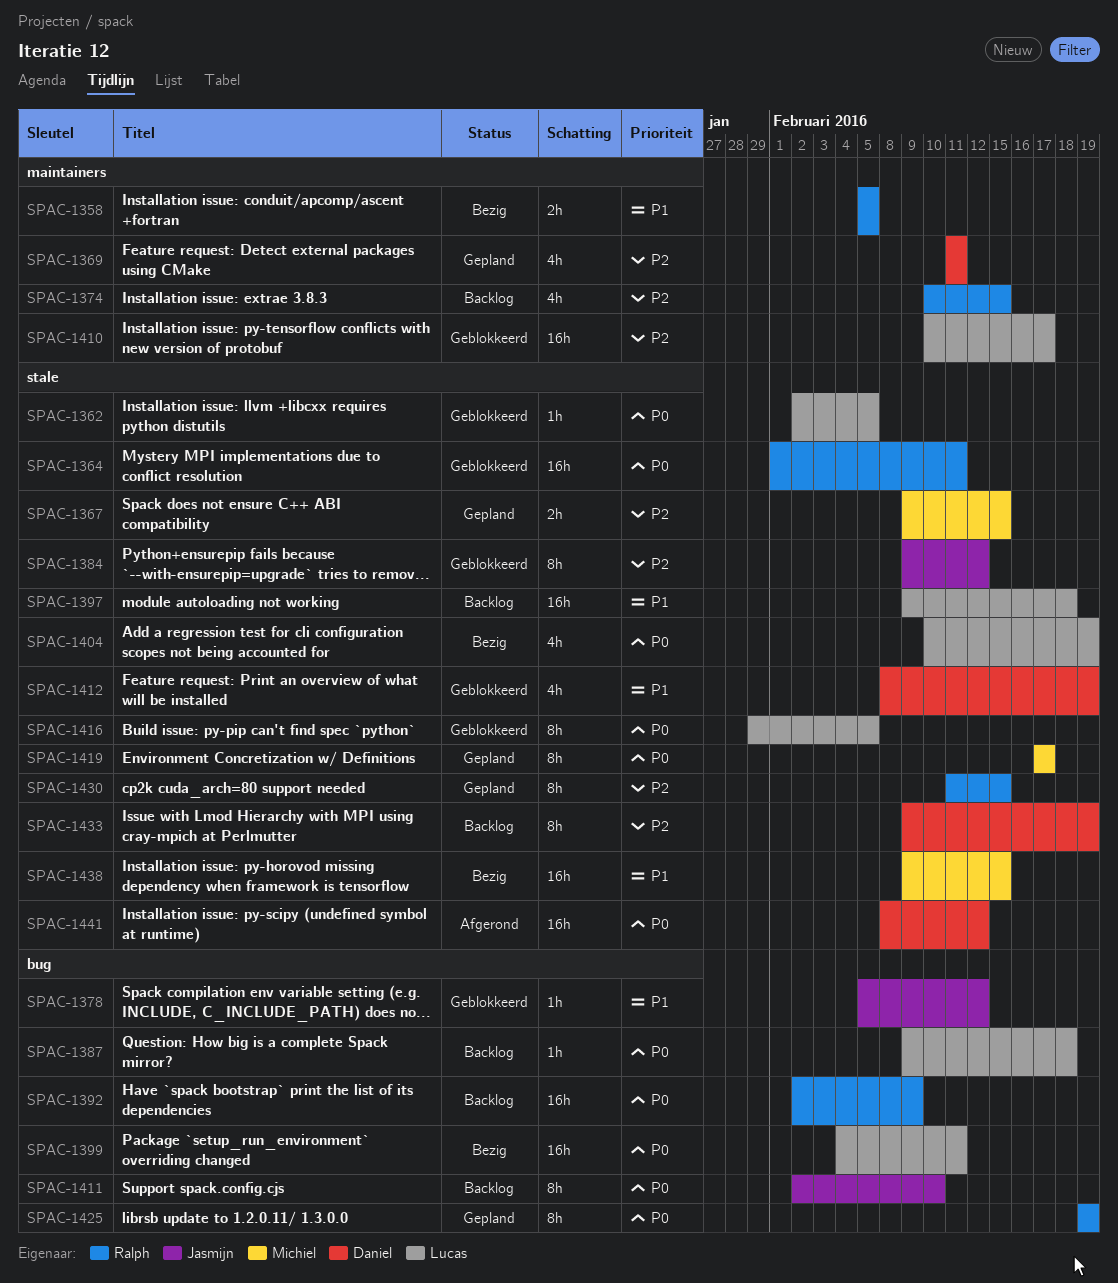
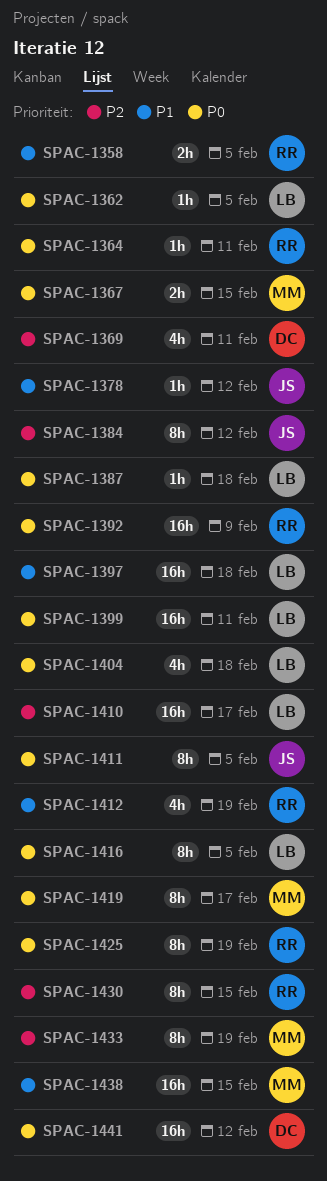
SPAC-1364, estimate: 16h -> 1h
SPAC-1367, priority: P2 -> P0
SPAC-1374: present -> none
SPAC-1404, due: Feb 19 -> Feb 18
SPAC-1411, due: Feb 10 -> Feb 5
SPAC-1412, owner: Daniel -> Ralph
SPAC-1433, owner: Daniel -> Michiel

